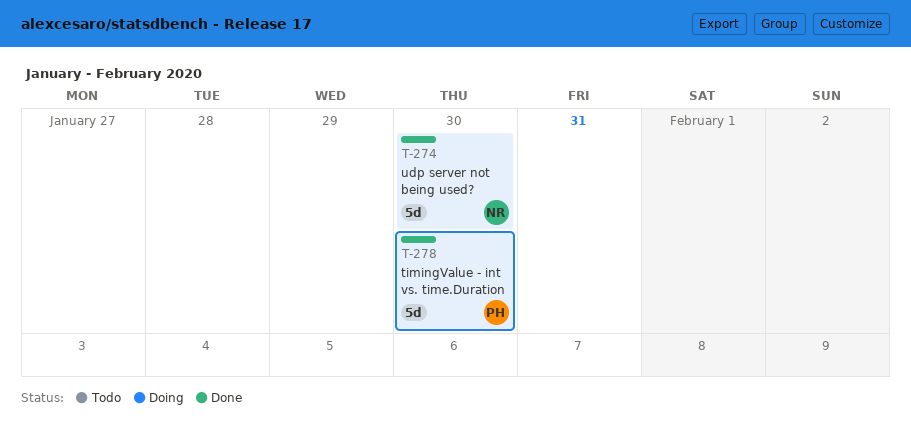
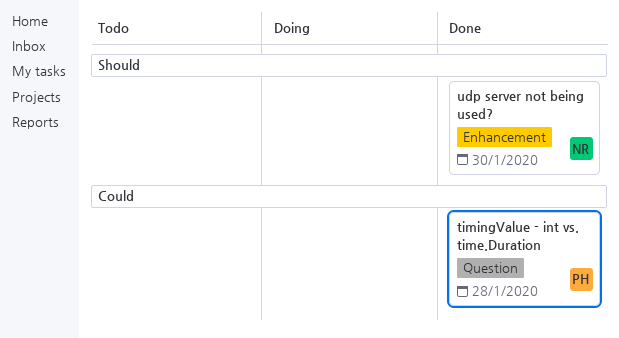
timingValue - int vs. time.Duration, due: Jan 30 -> Jan 28

